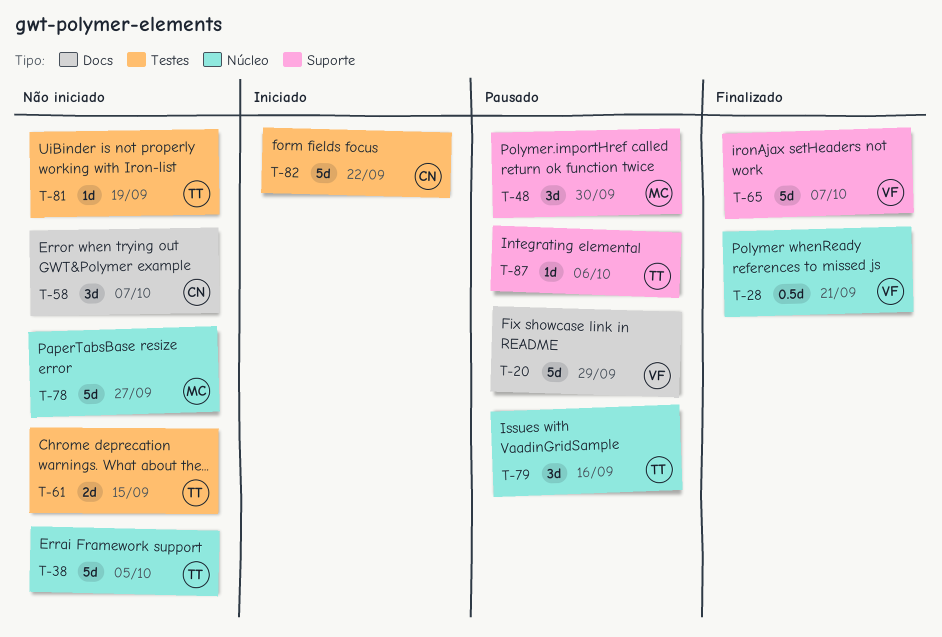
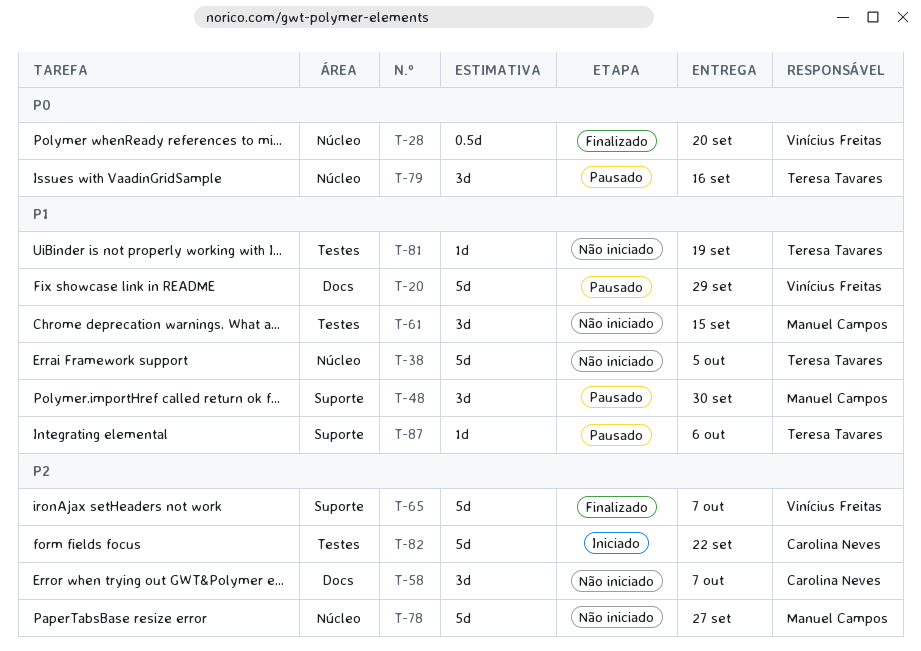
T-28, due: Sep 21 -> Sep 20
T-61, owner: Teresa Tavares -> Manuel Campos
T-61, estimate: 2d -> 3d

